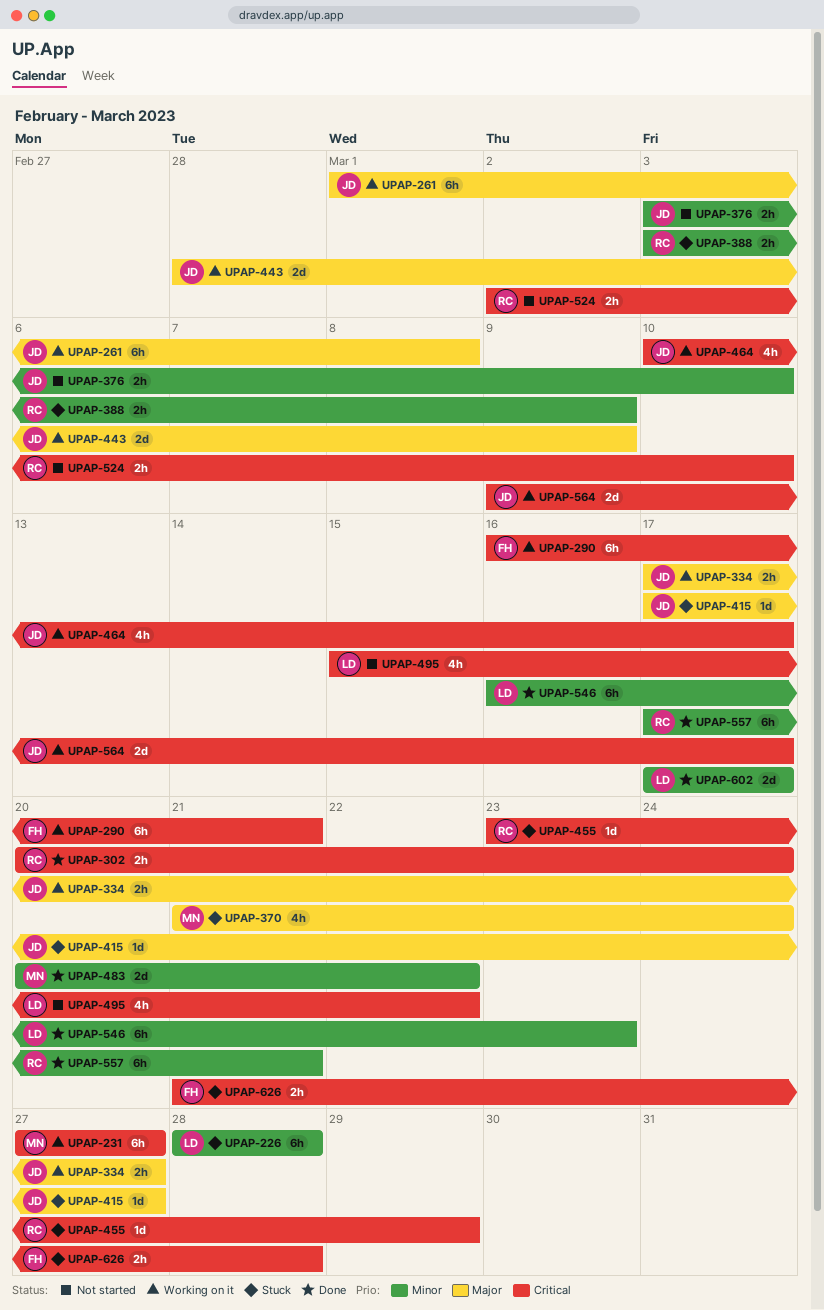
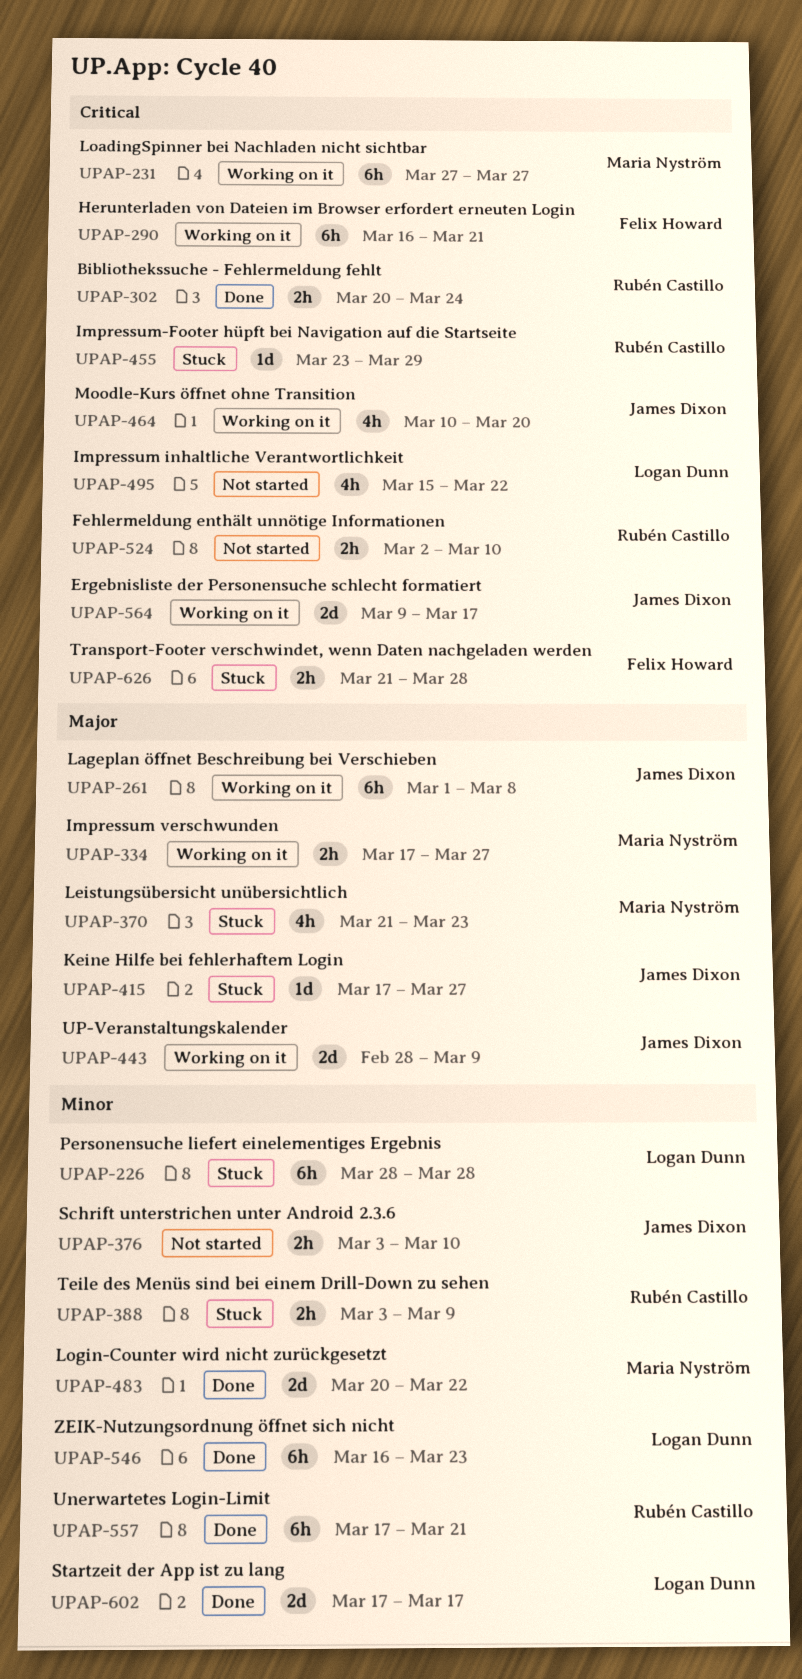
UPAP-334, owner: James Dixon -> Maria Nyström
UPAP-370, due: Mar 24 -> Mar 23
UPAP-464, due: Mar 17 -> Mar 20

